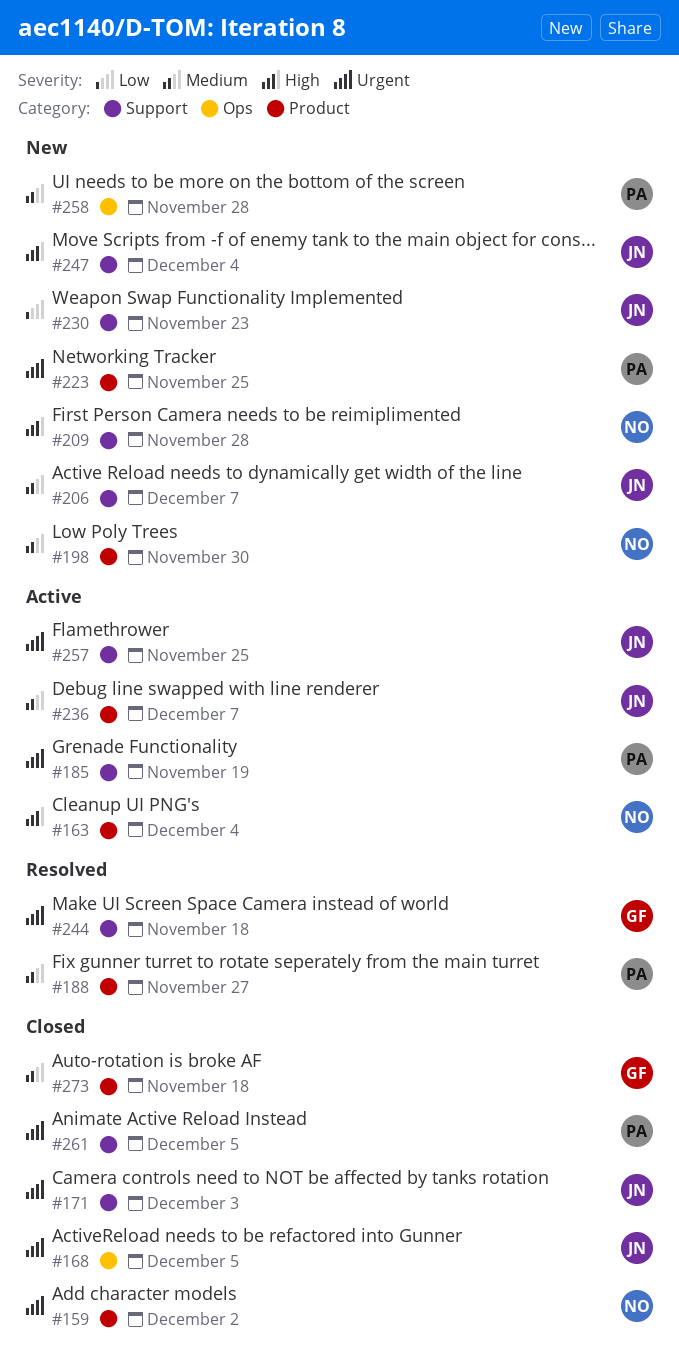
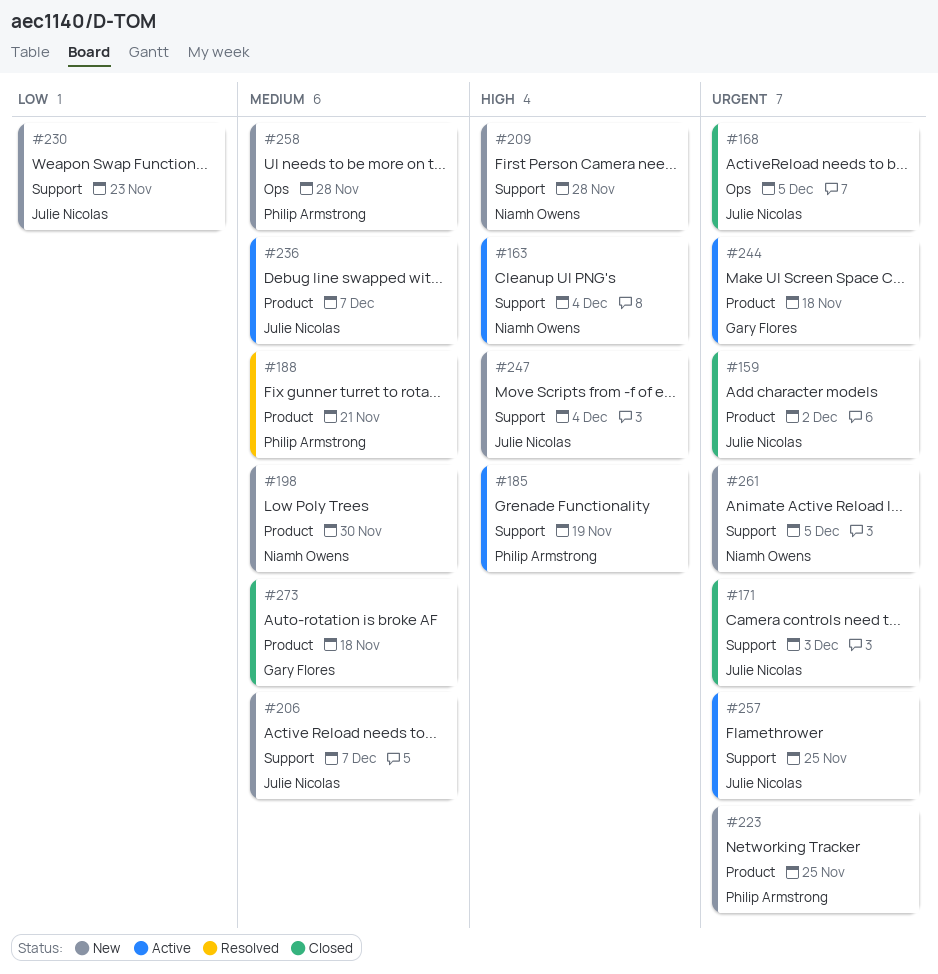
#159, owner: Niamh Owens -> Julie Nicolas
#163, label: Product -> Support
#185, priority: Urgent -> High
#188, due: Nov 27 -> Nov 21
#244, status: Resolved -> Active
#244, label: Support -> Product
#261, status: Closed -> New
#261, owner: Philip Armstrong -> Niamh Owens

